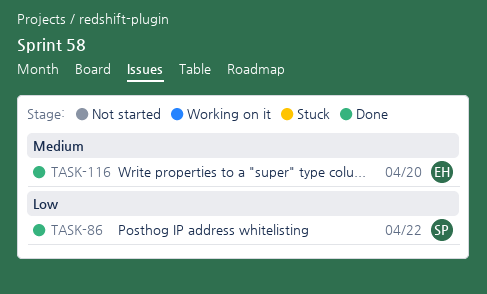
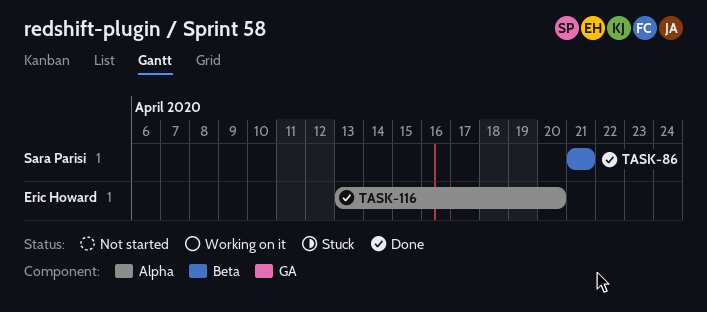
TASK-86, due: Apr 22 -> Apr 21

